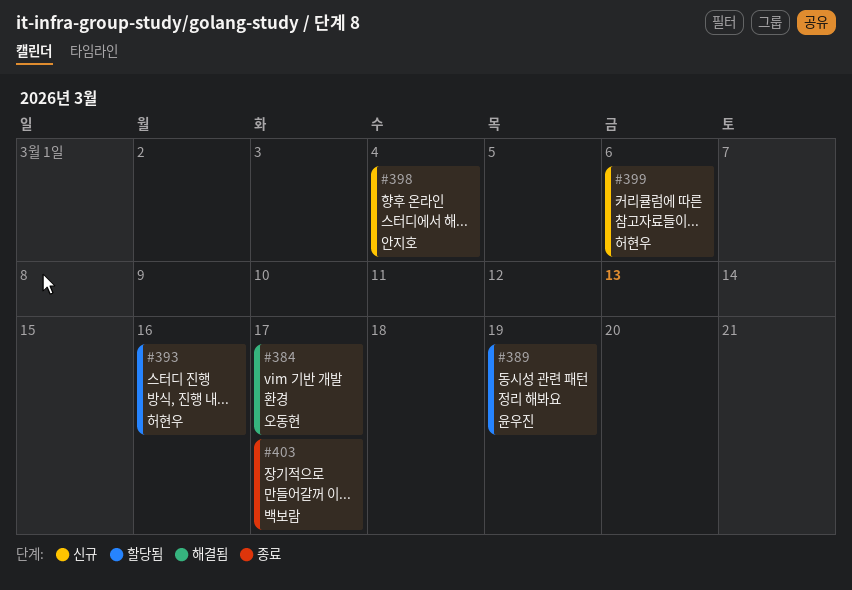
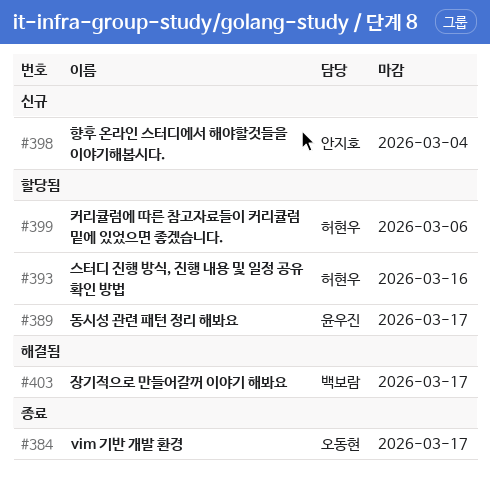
#384, status: 해결됨 -> 종료
#389, due: Mar 19 -> Mar 17
#399, status: 신규 -> 할당됨
#403, status: 종료 -> 해결됨

